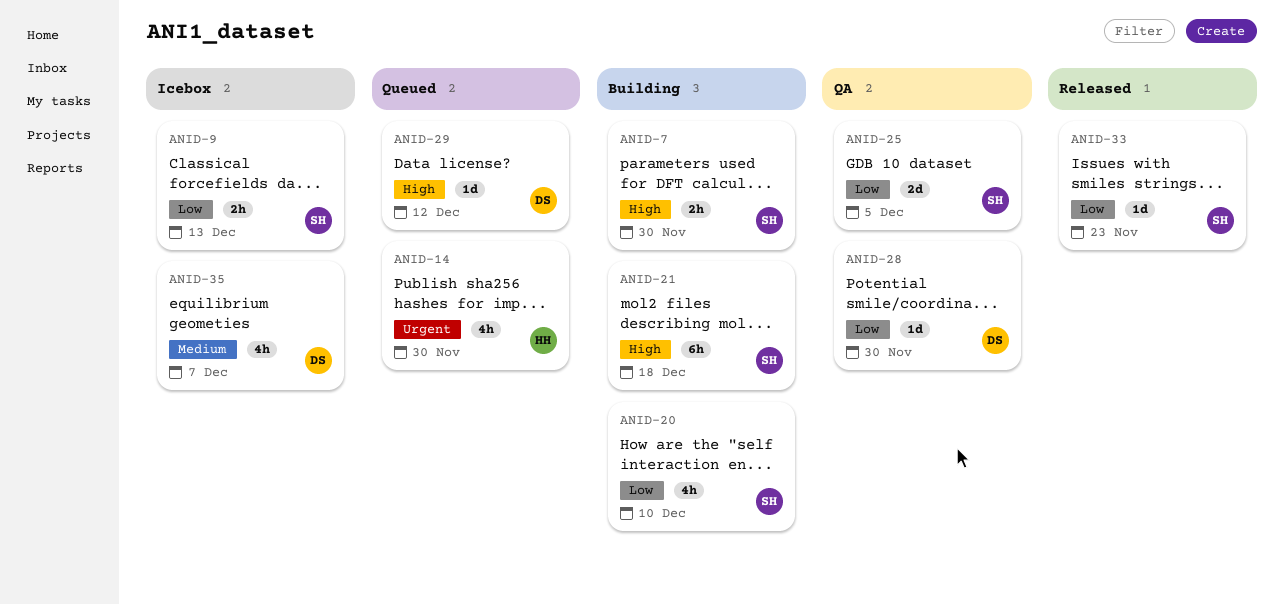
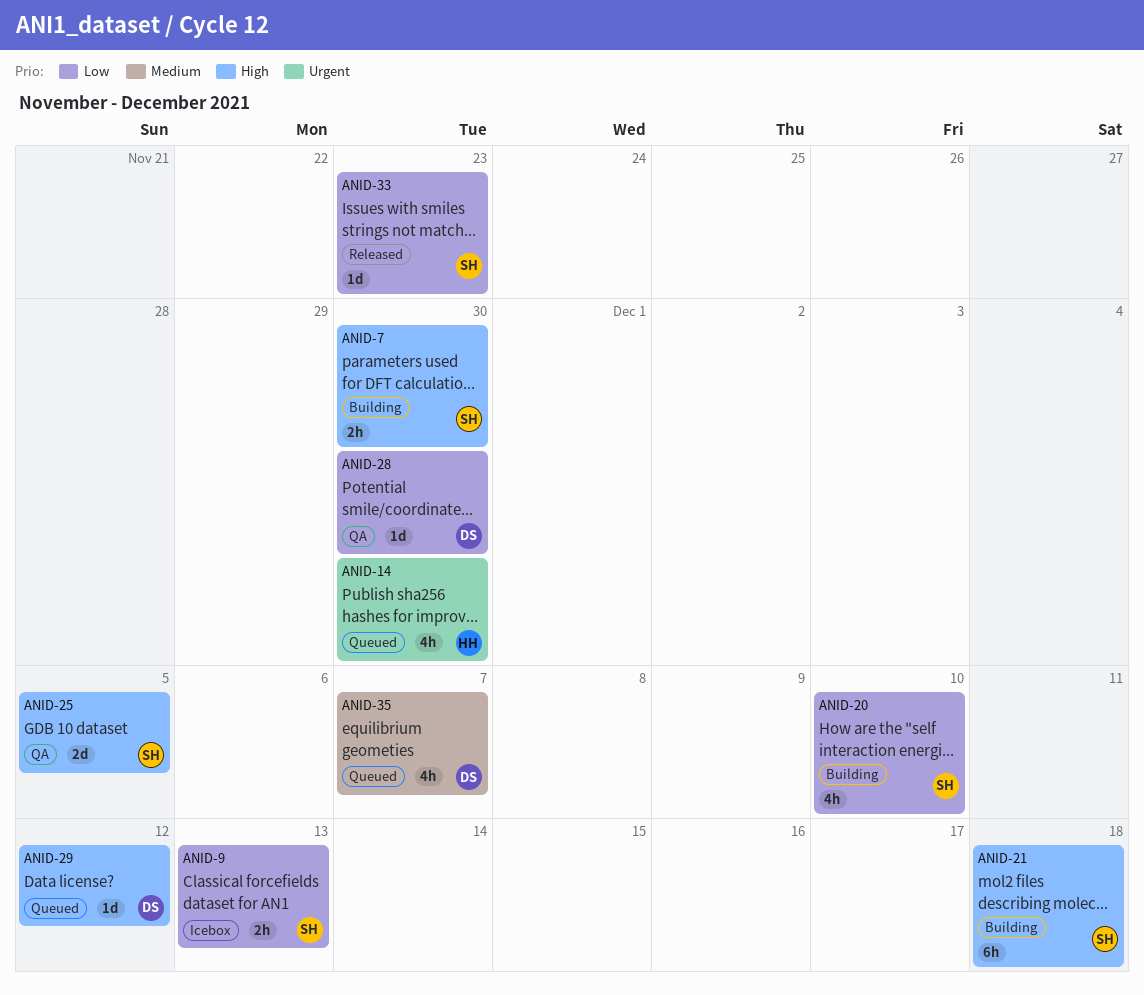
ANID-25, priority: Low -> High
ANID-35, status: Icebox -> Queued

